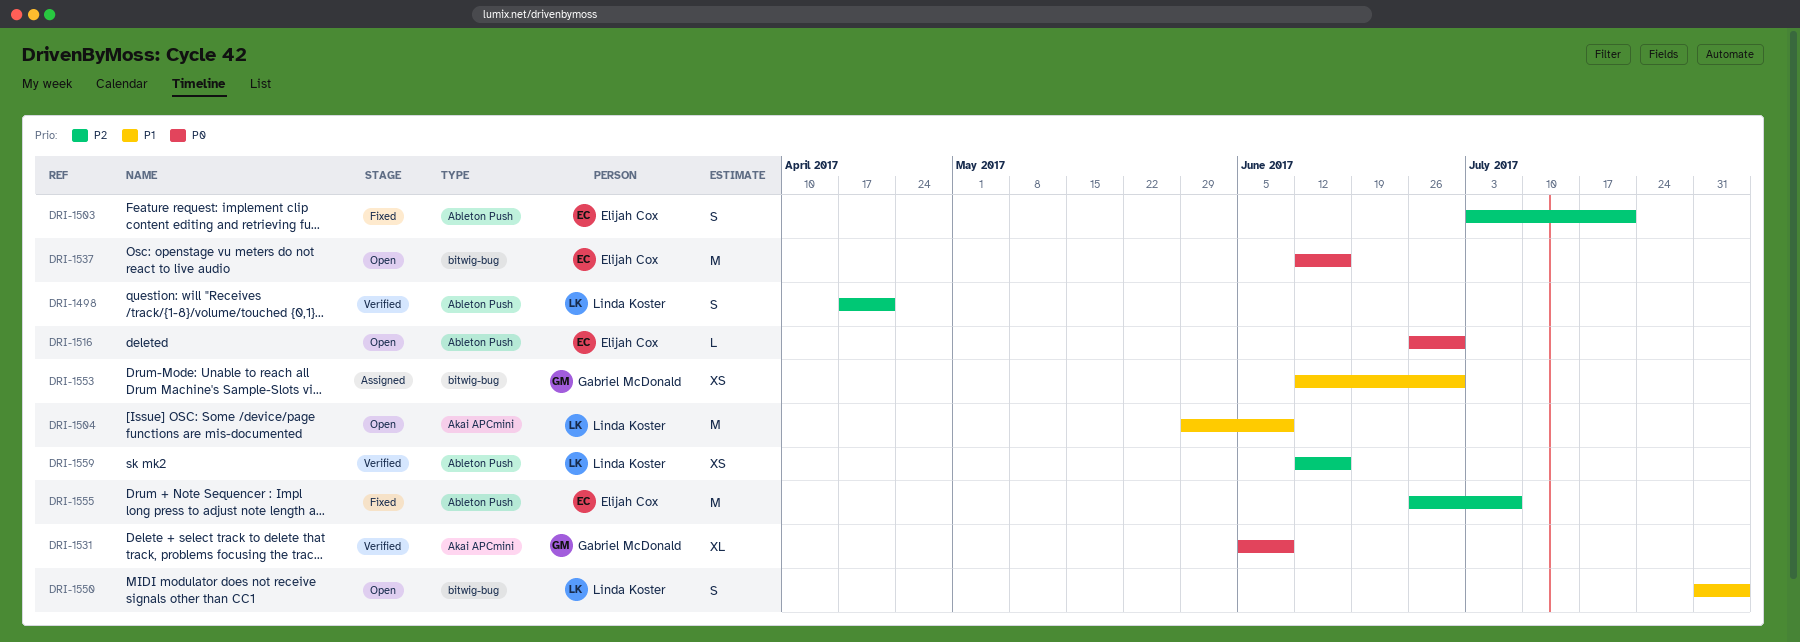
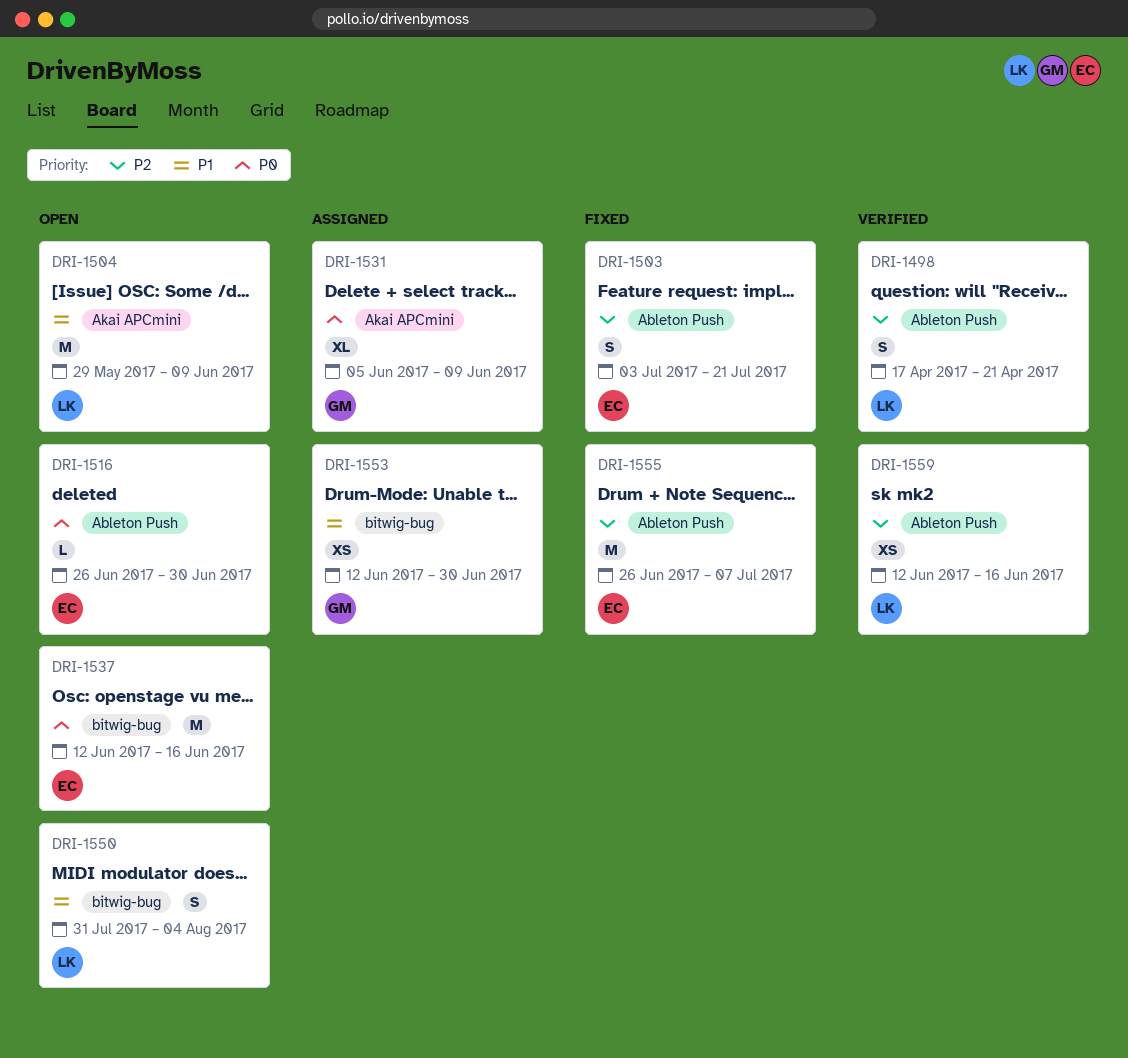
DRI-1531, status: Verified -> Assigned

